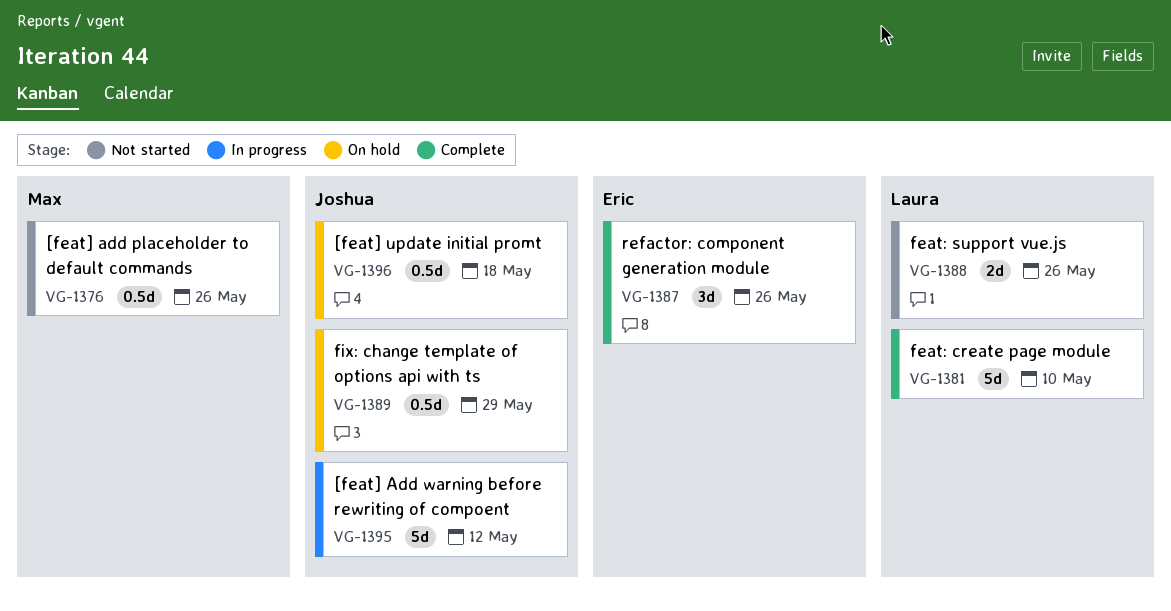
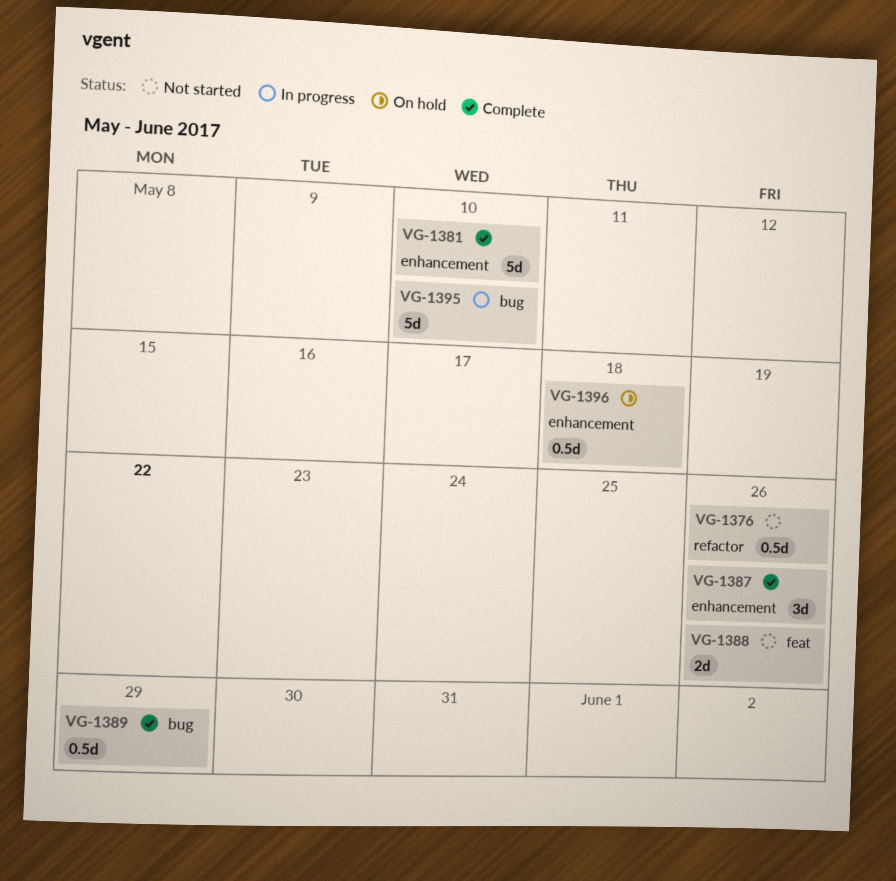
VG-1389, status: On hold -> Complete
VG-1395, due: May 12 -> May 10

